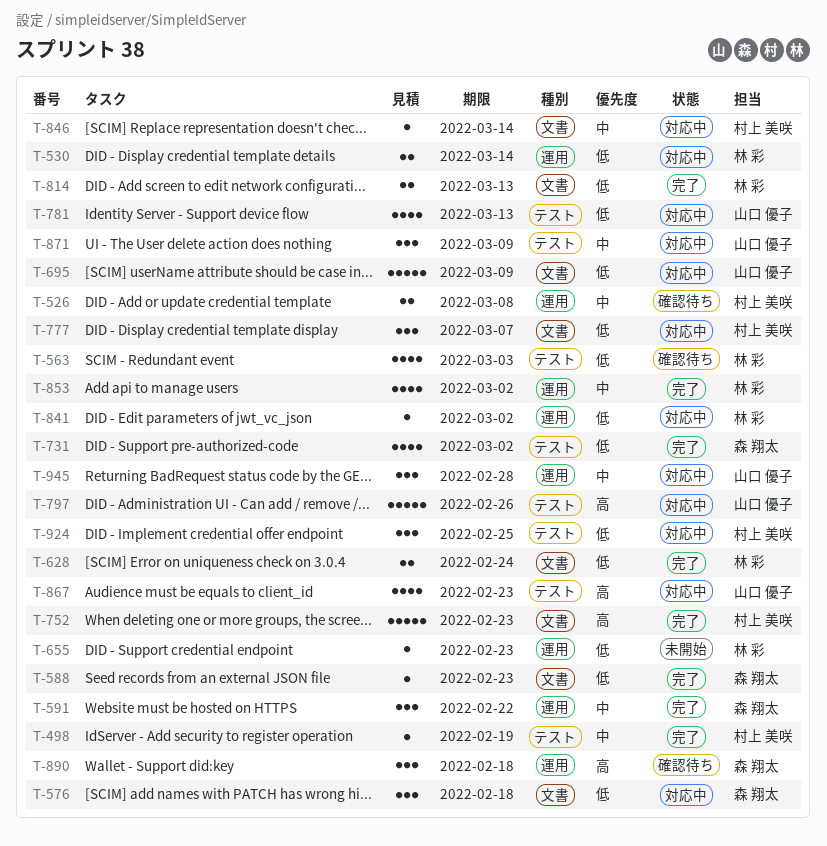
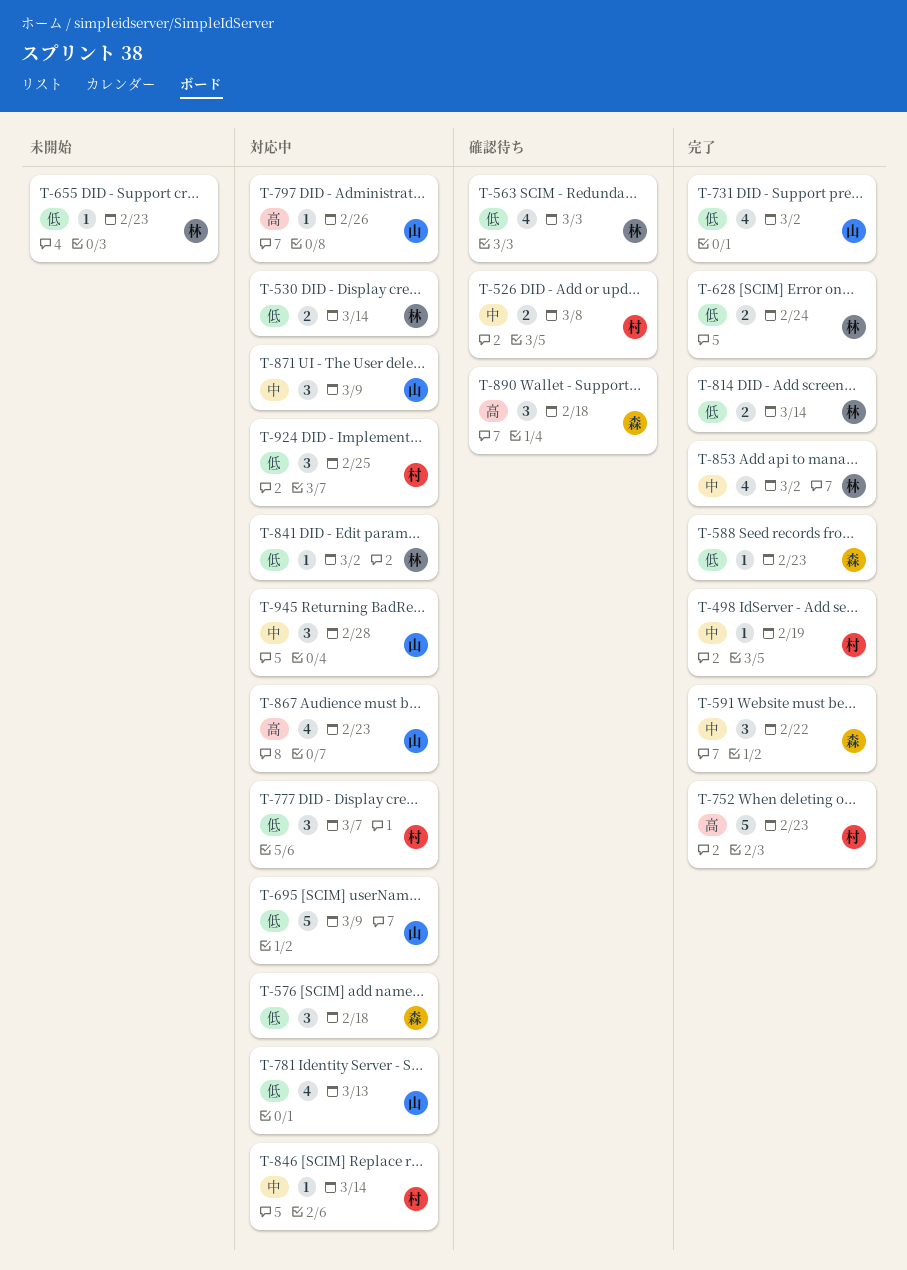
T-731, owner: 森 翔太 -> 山口 優子
T-797, estimate: 5 -> 1
T-814, due: Mar 13 -> Mar 14

